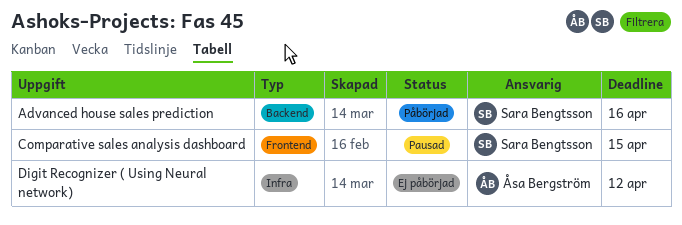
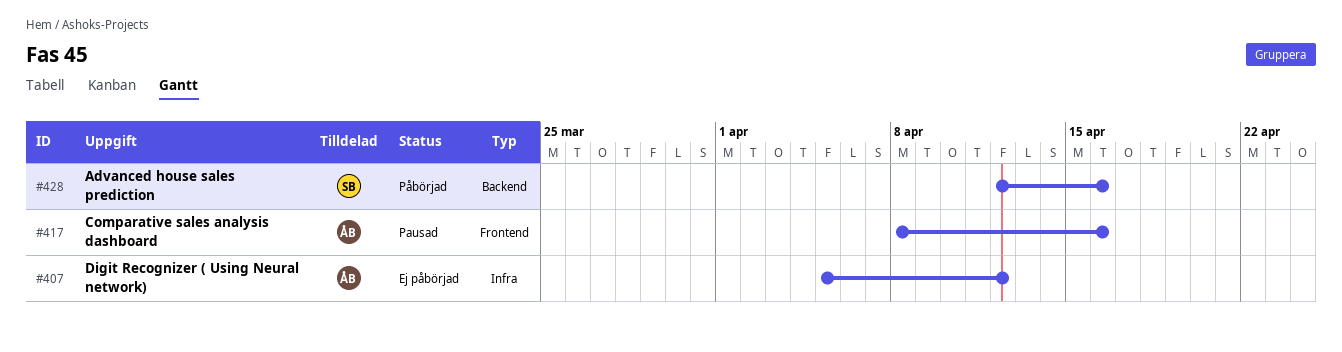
Comparative sales analysis dashboard, owner: Sara Bengtsson -> Åsa Bergström
Comparative sales analysis dashboard, due: Apr 15 -> Apr 16

